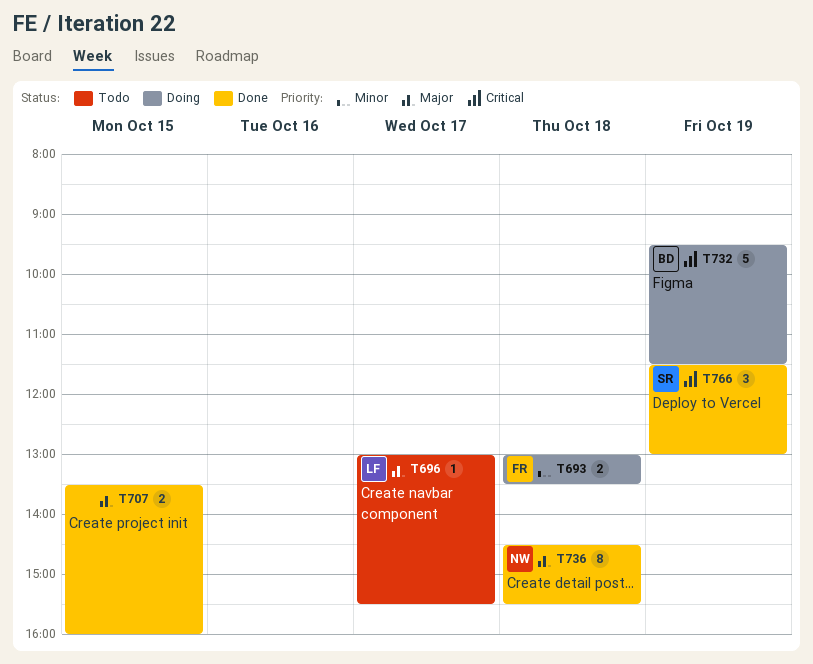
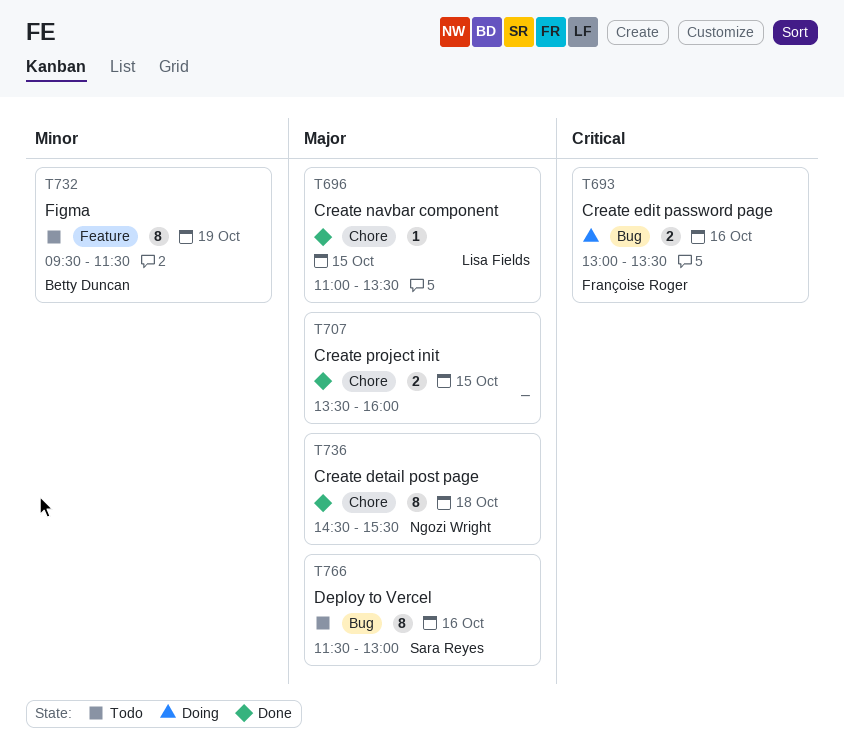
T693, priority: Minor -> Critical
T693, day: Oct 18 -> Oct 16
T696, status: Todo -> Done
T696, day: Oct 17 -> Oct 15
T696, begins: 13:00 -> 11:00
T696, ends: 15:30 -> 13:30
T732, status: Doing -> Todo
T732, priority: Critical -> Minor
T732, estimate: 5 -> 8
T766, status: Done -> Todo
T766, priority: Critical -> Major
T766, estimate: 3 -> 8
T766, day: Oct 19 -> Oct 16

